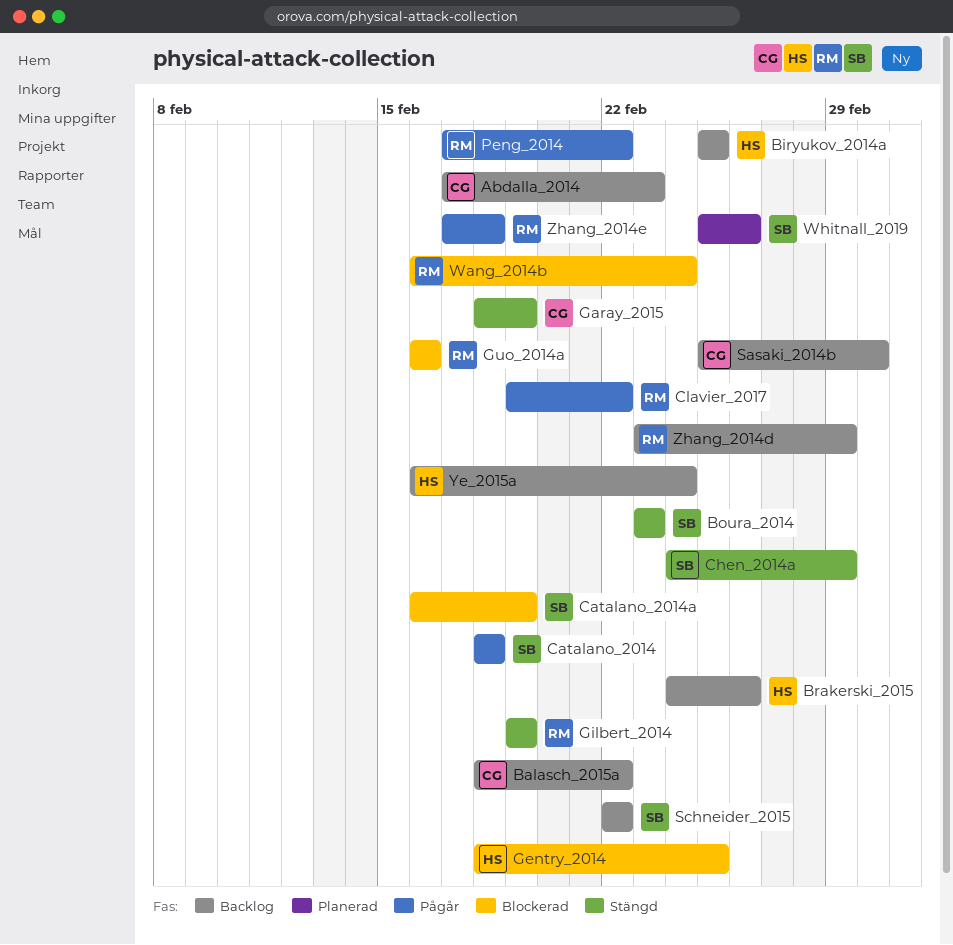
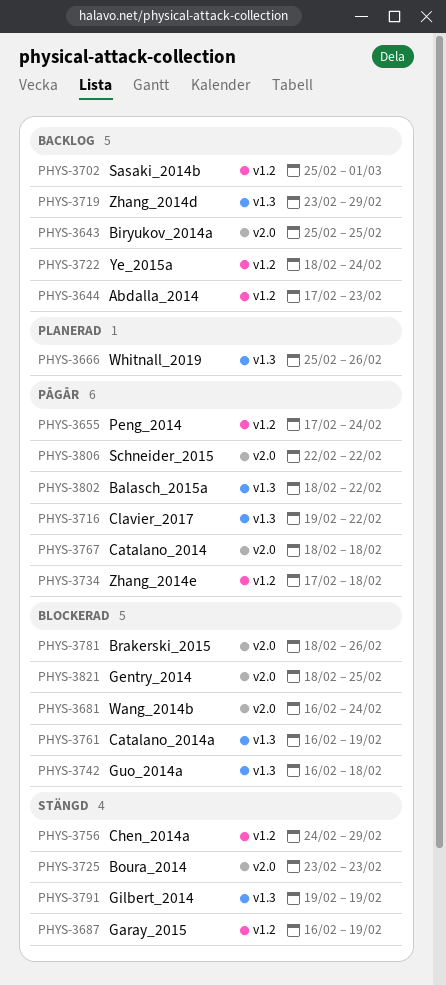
Balasch_2015a, status: Backlog -> Pågår
Brakerski_2015, status: Backlog -> Blockerad
Brakerski_2015, start: Feb 24 -> Feb 18
Garay_2015, start: Feb 18 -> Feb 16
Guo_2014a, due: Feb 16 -> Feb 18
Peng_2014, due: Feb 22 -> Feb 24
Schneider_2015, status: Backlog -> Pågår
Ye_2015a, start: Feb 16 -> Feb 18

